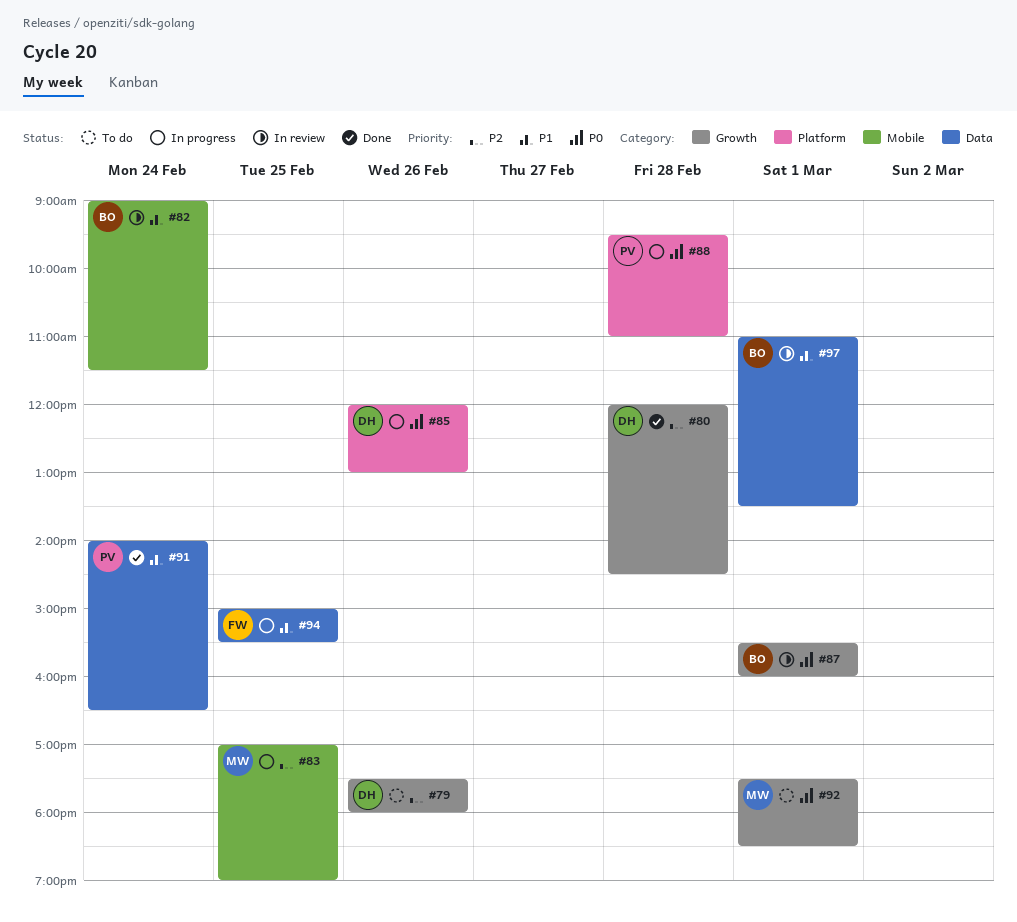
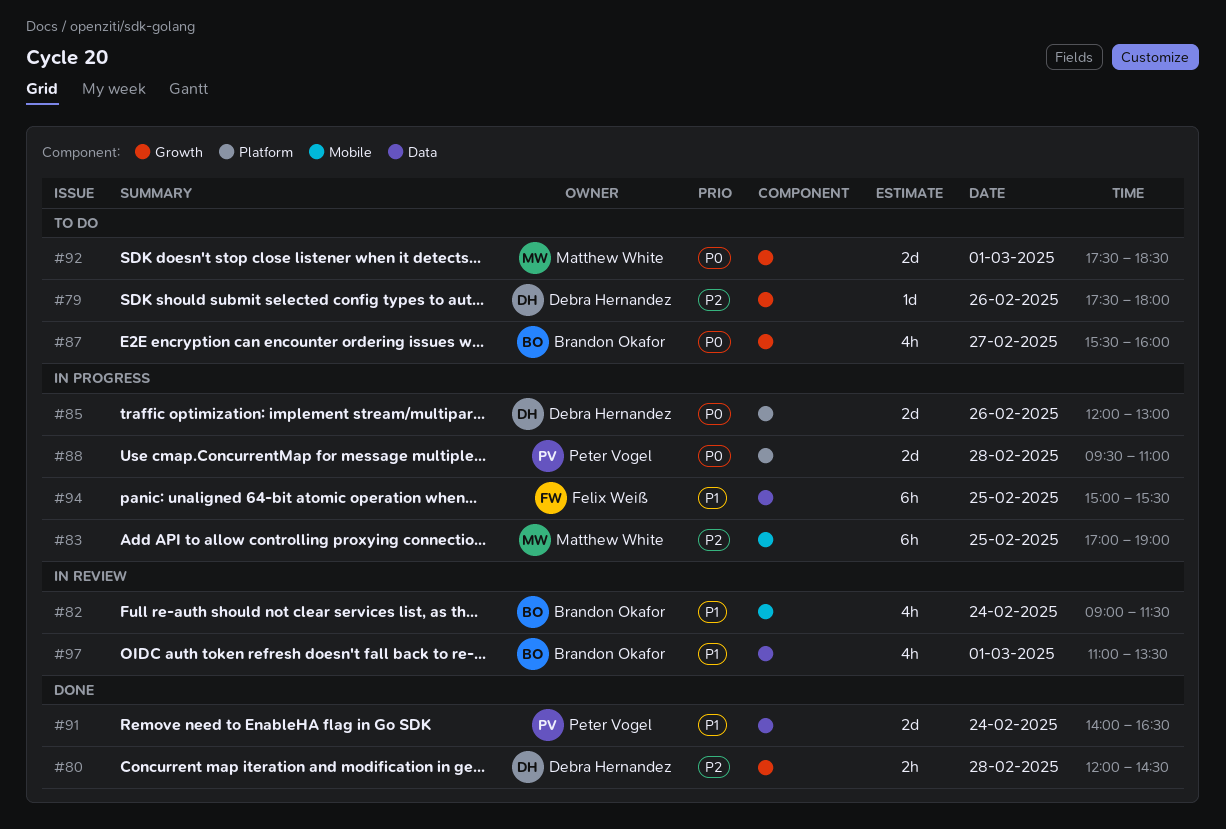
#87, status: In review -> To do
#87, day: Mar 1 -> Feb 27

